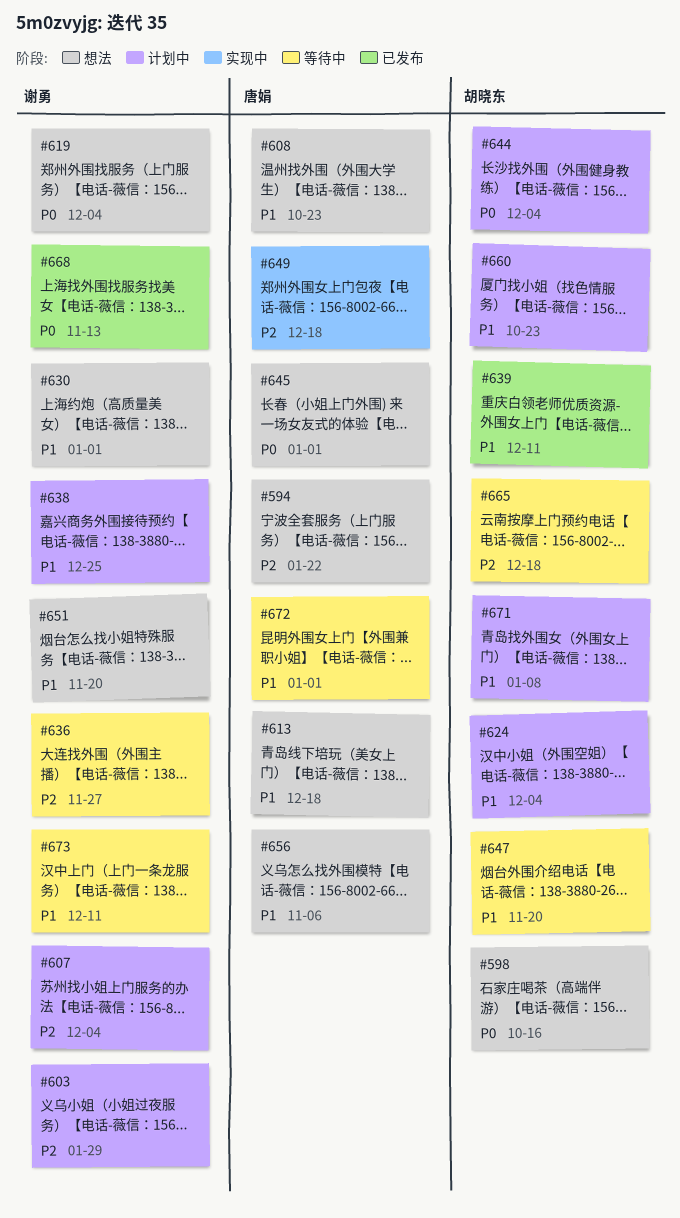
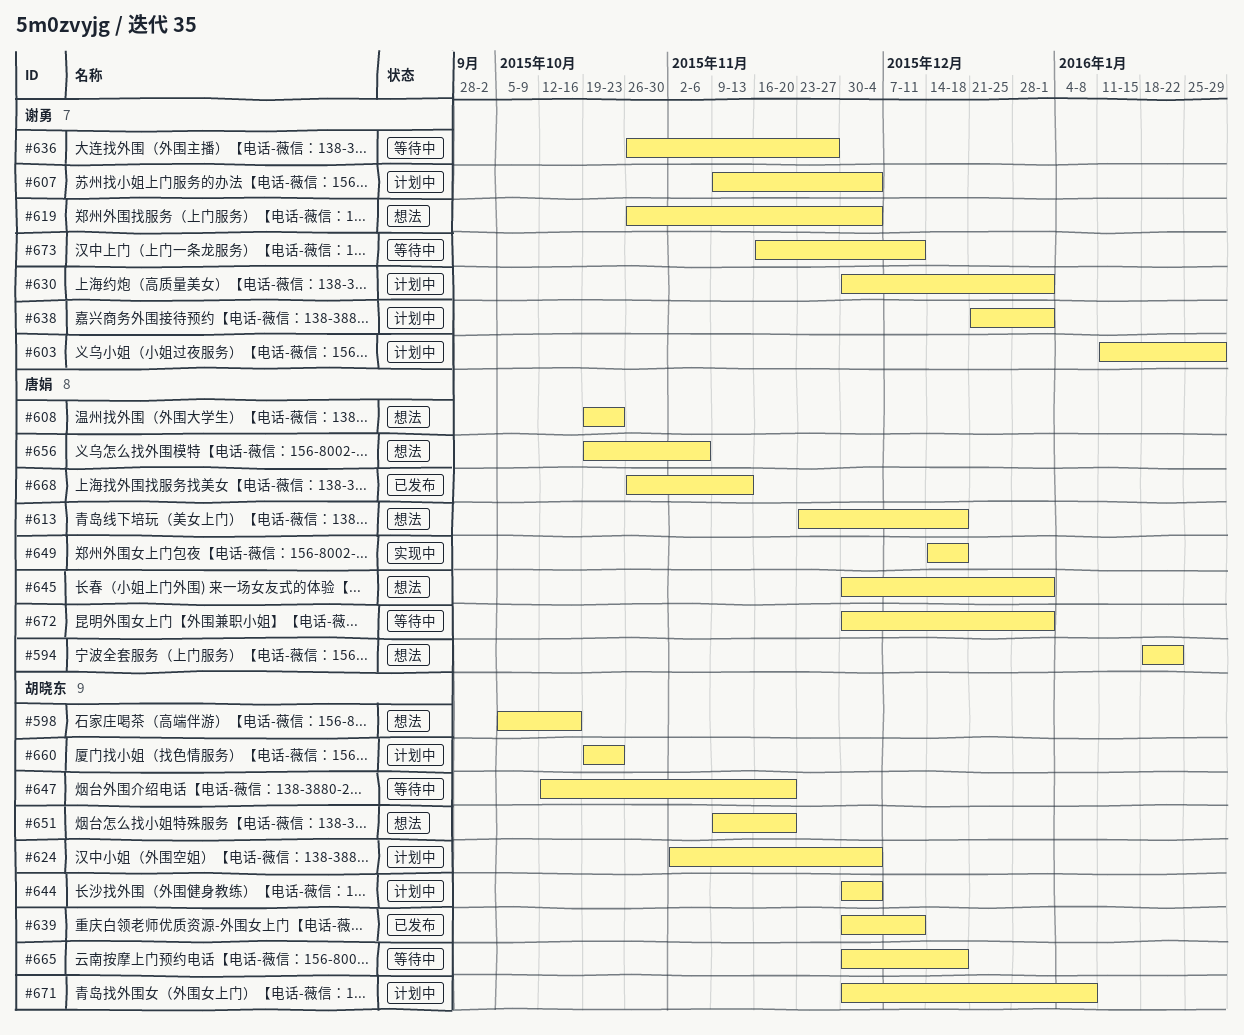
#630, status: 想法 -> 计划中
#638, due: Dec 25 -> Jan 1
#651, owner: 谢勇 -> 胡晓东
#668, owner: 谢勇 -> 唐娟

